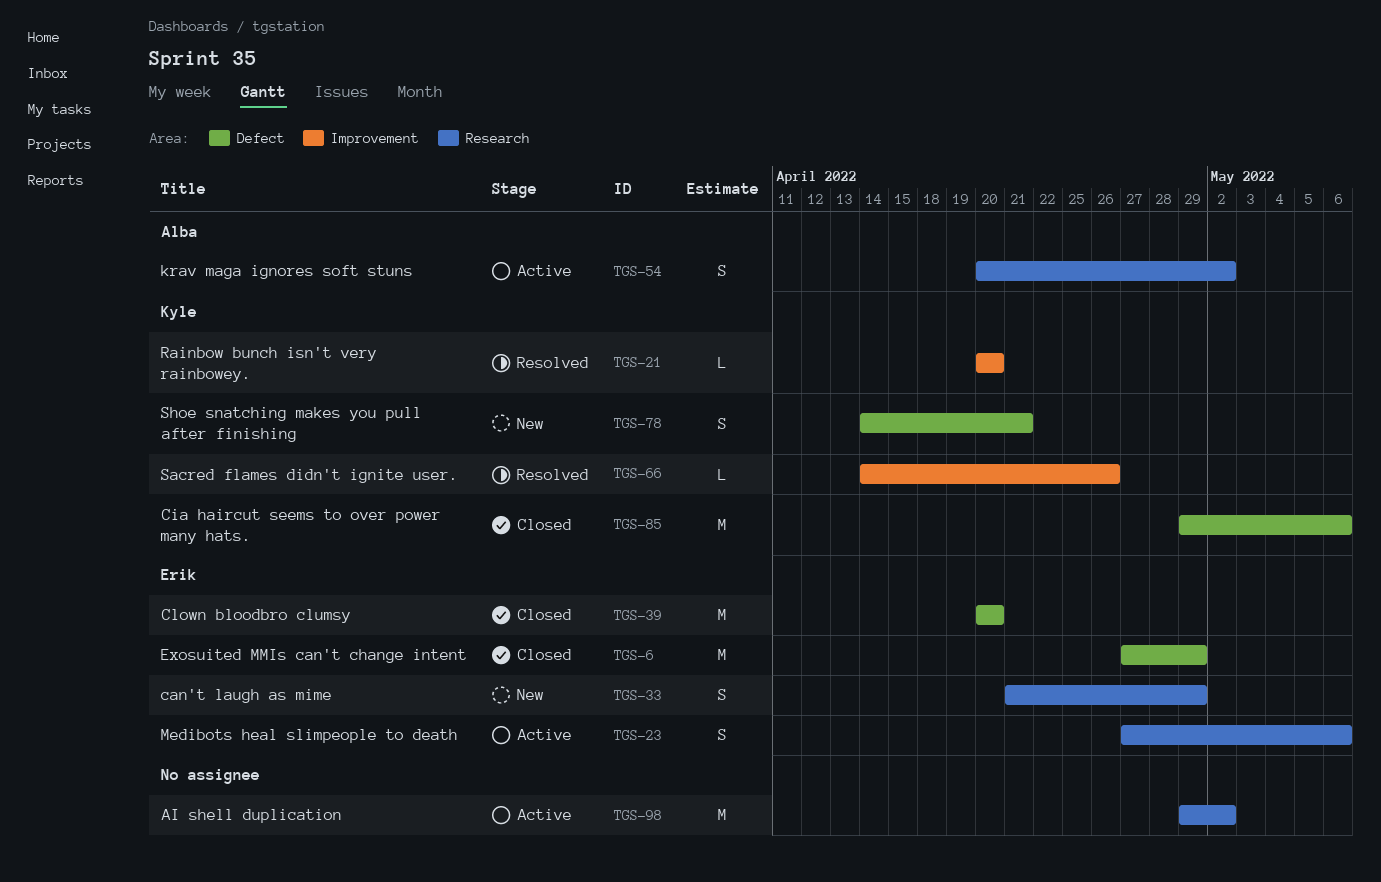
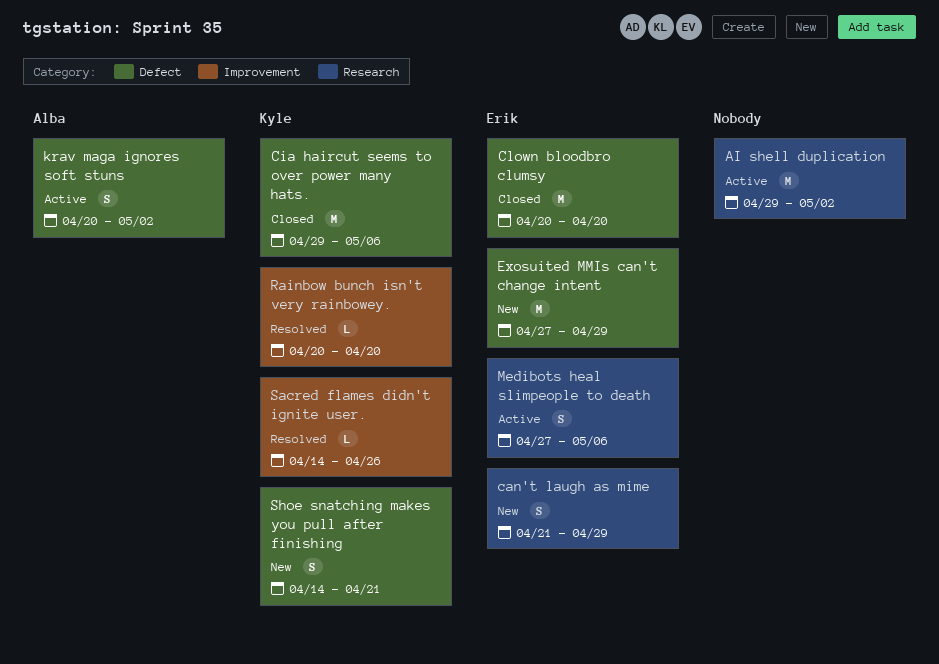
Exosuited MMIs can't change intent, status: Closed -> New
krav maga ignores soft stuns, label: Research -> Defect

